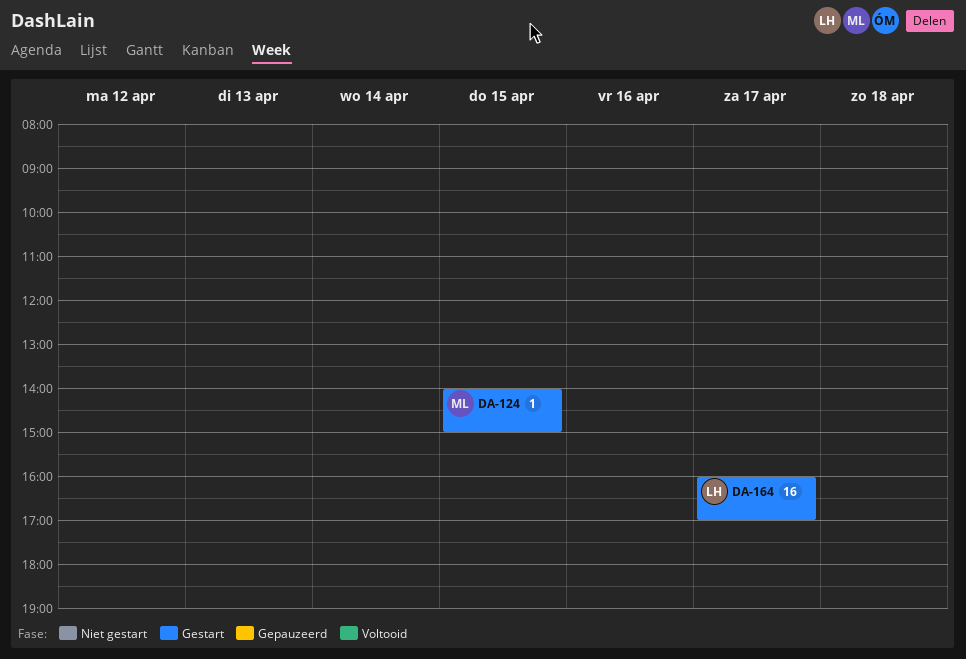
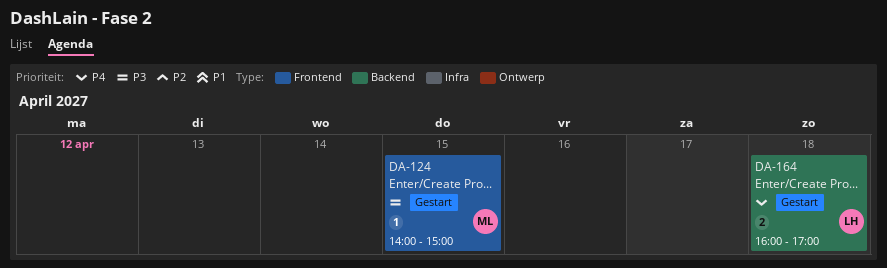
DA-164, estimate: 16 -> 2
DA-164, day: Apr 17 -> Apr 18

